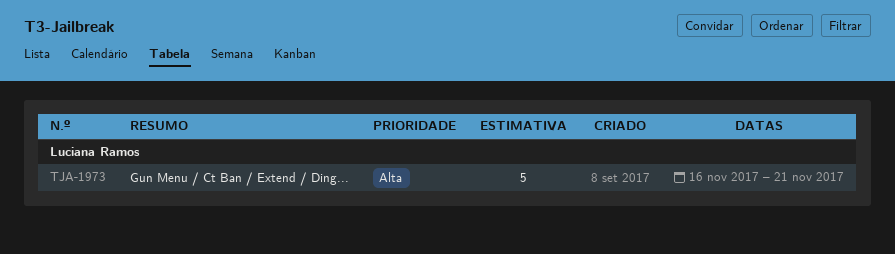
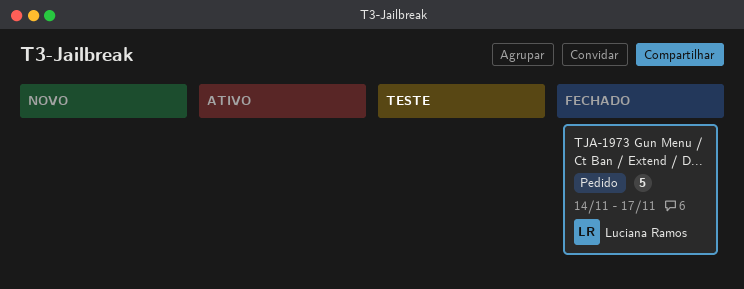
TJA-1973, start: Nov 16 -> Nov 14
TJA-1973, due: Nov 21 -> Nov 17

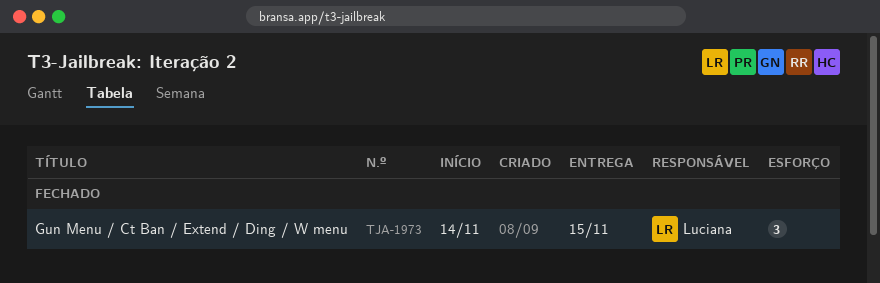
TJA-1973, estimate: 5 -> 3
TJA-1973, due: Nov 17 -> Nov 15

